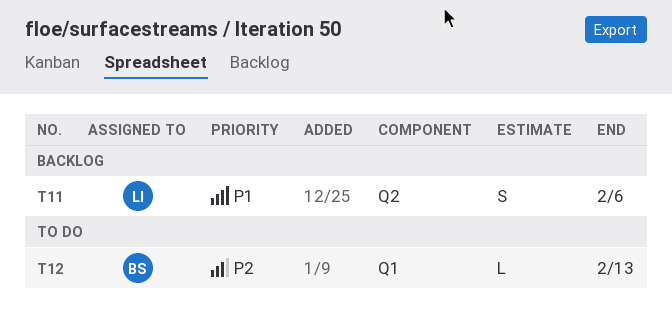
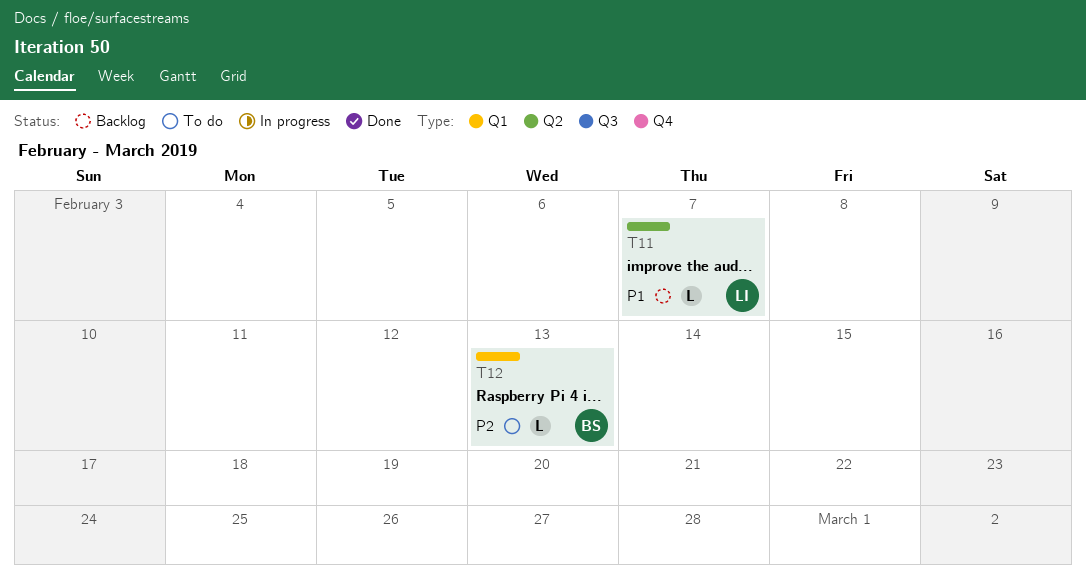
T11, estimate: S -> L
T11, due: Feb 6 -> Feb 7

